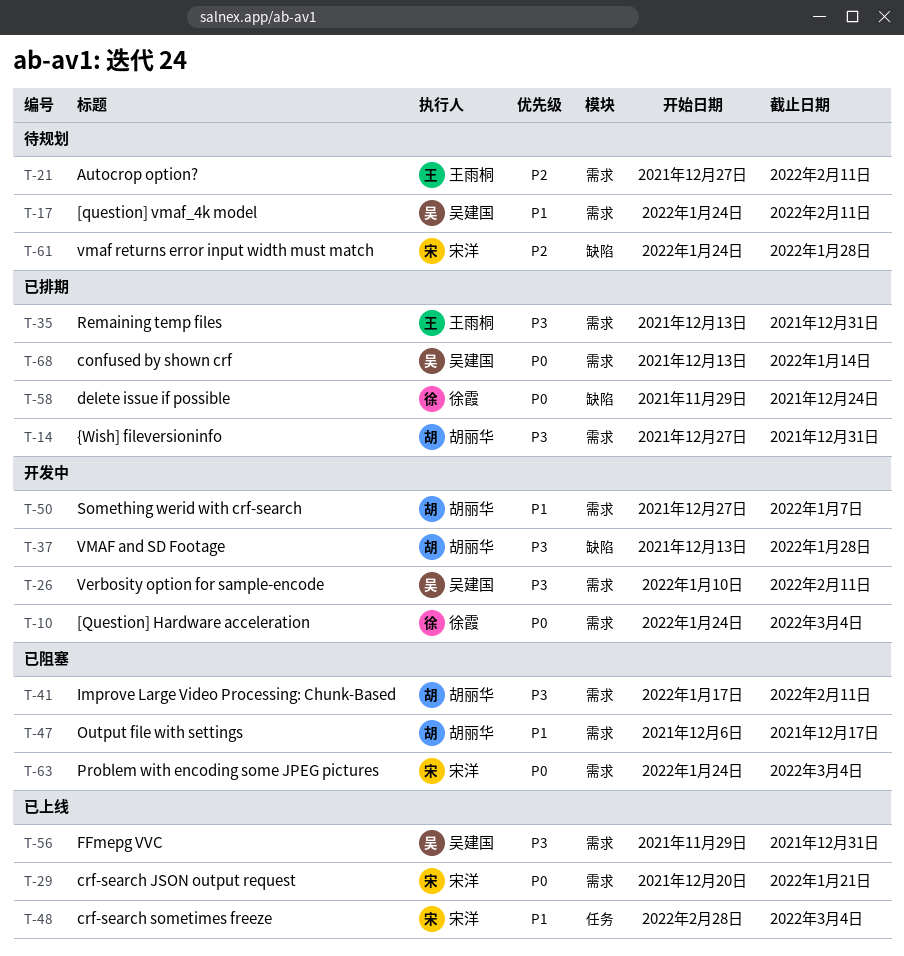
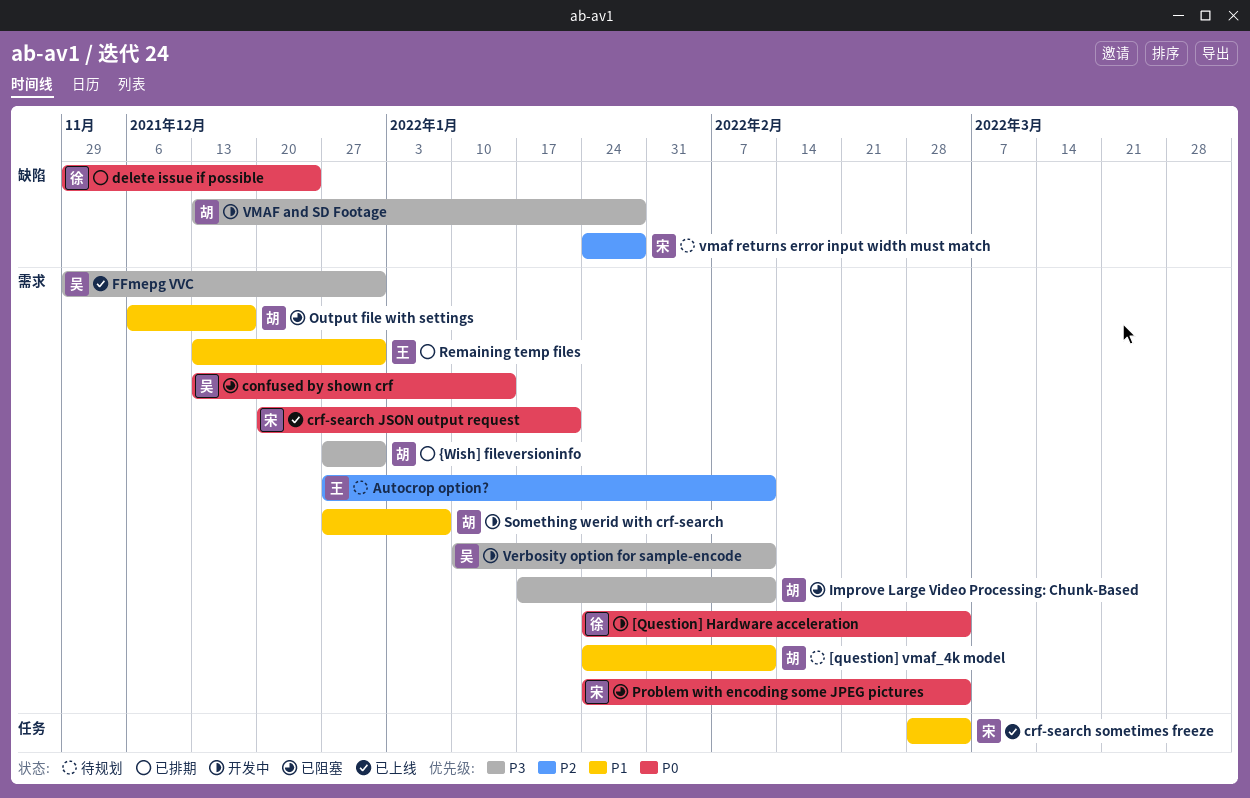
[question] vmaf_4k model, owner: 吴建国 -> 胡丽华
confused by shown crf, status: 已排期 -> 已阻塞
Remaining temp files, priority: P3 -> P1

